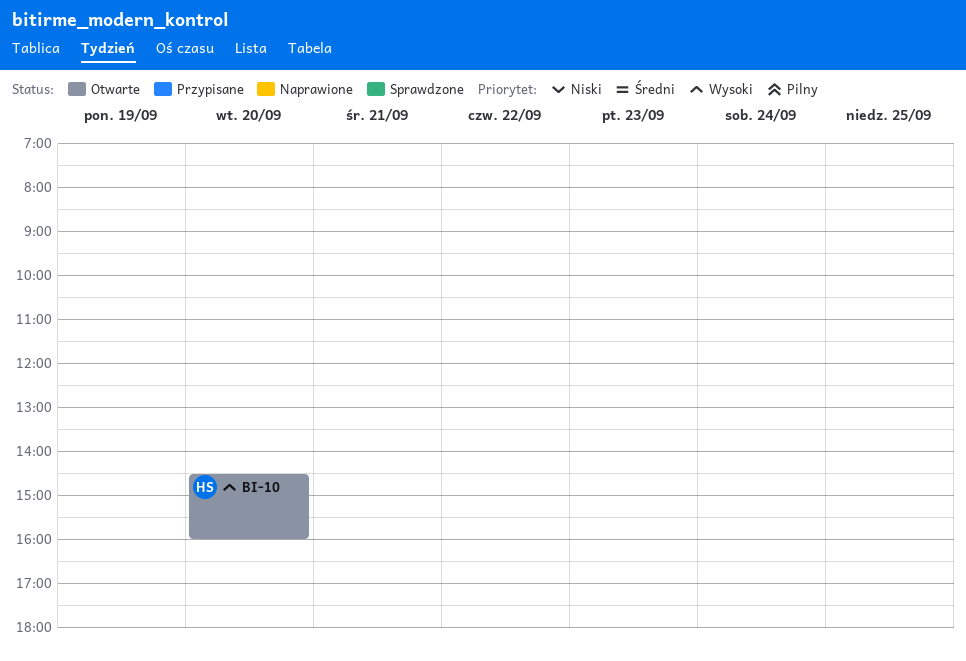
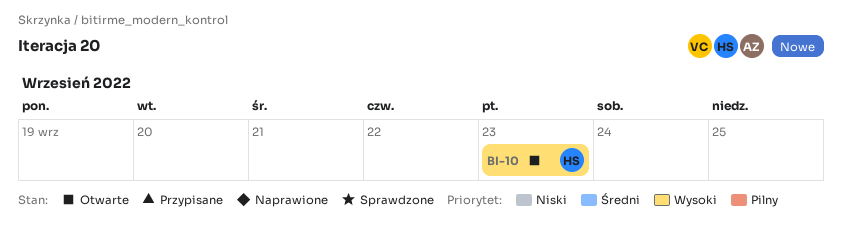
BI-10, day: Sep 20 -> Sep 23

